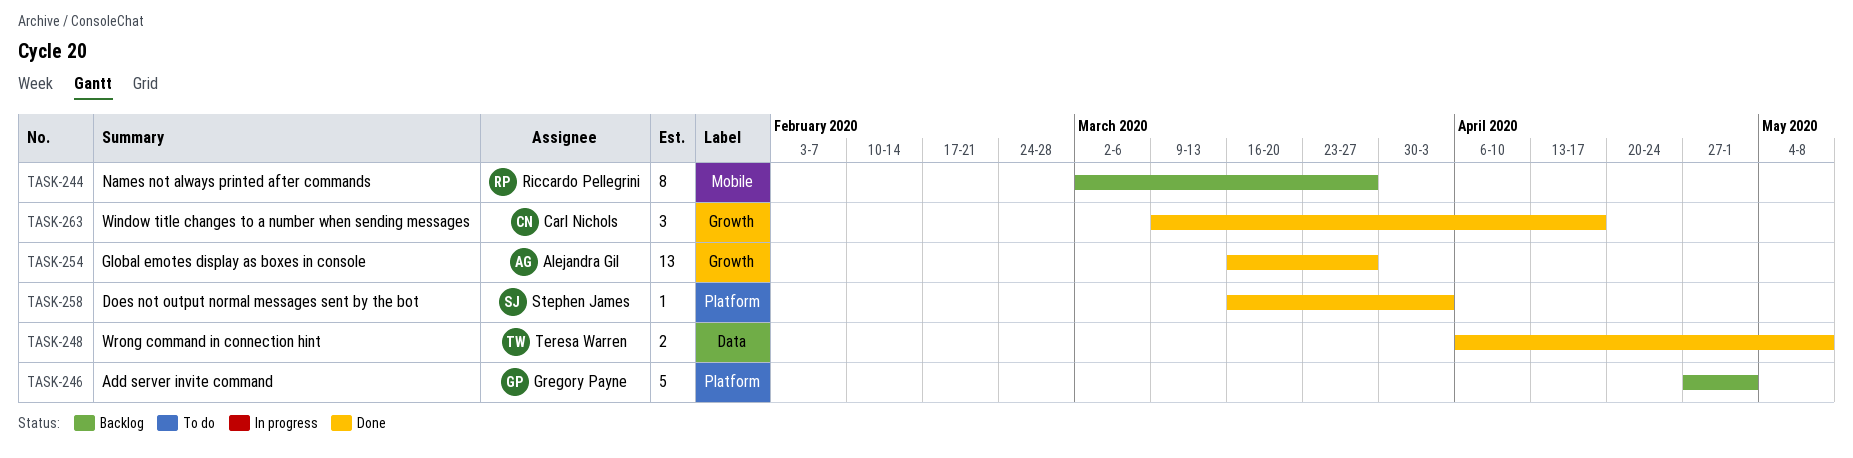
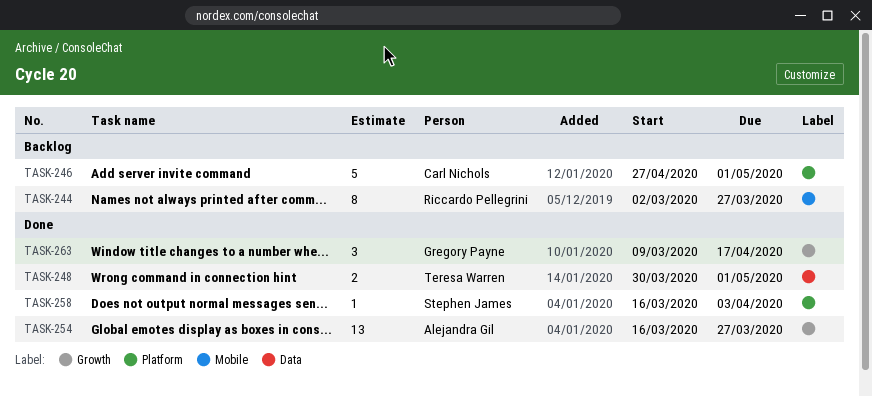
TASK-246, owner: Gregory Payne -> Carl Nichols
TASK-248, start: Apr 6 -> Mar 30
TASK-248, due: May 8 -> May 1
TASK-263, owner: Carl Nichols -> Gregory Payne

